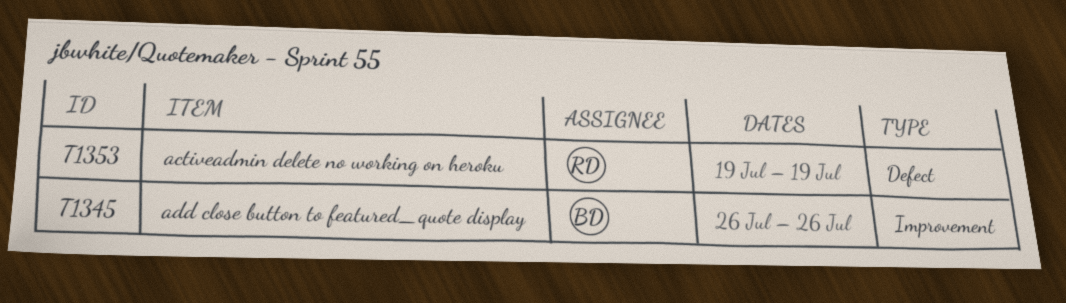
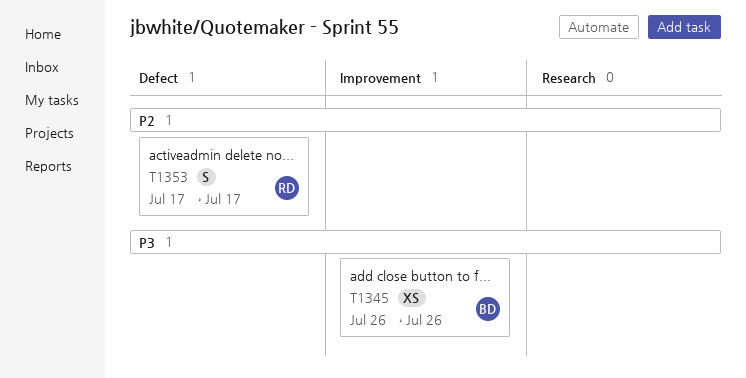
T1353, start: Jul 19 -> Jul 17
T1353, due: Jul 19 -> Jul 17

